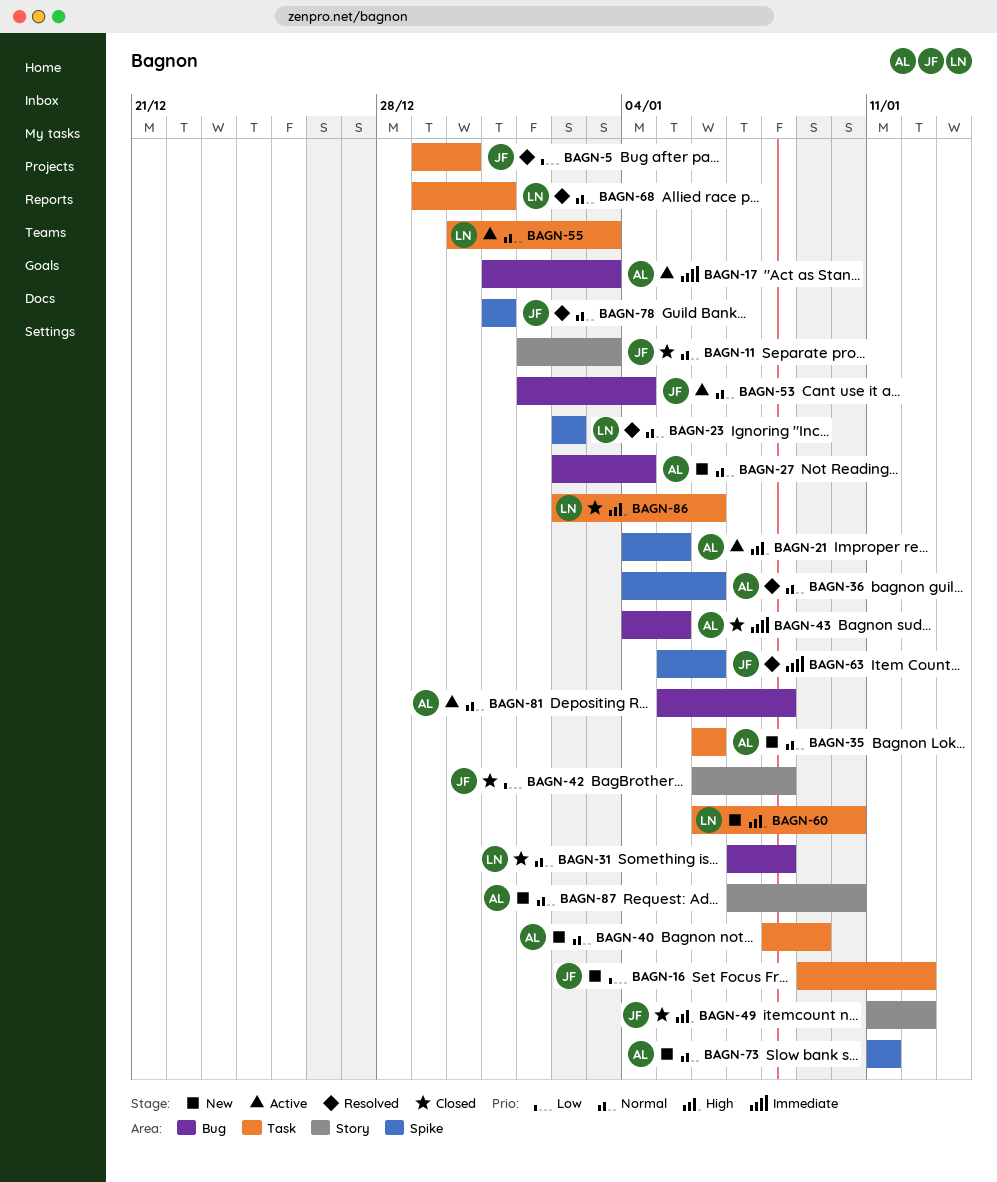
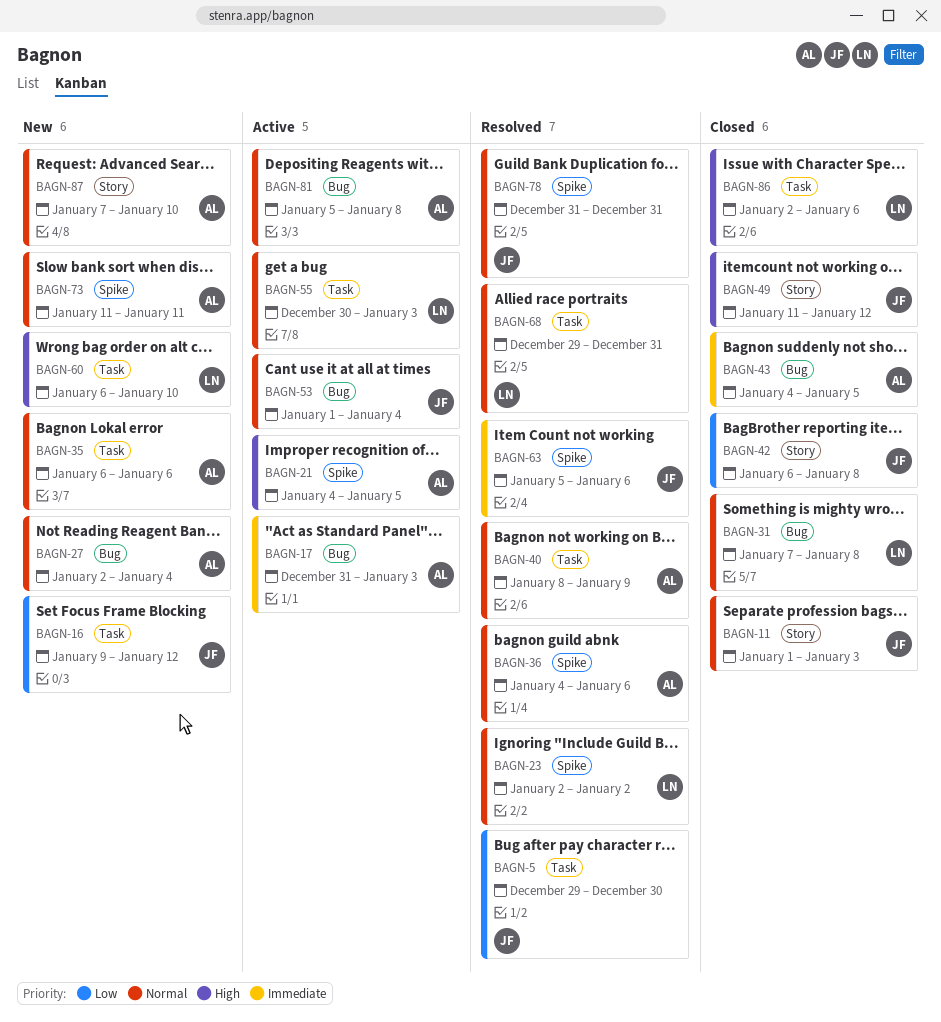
BAGN-40, status: New -> Resolved

